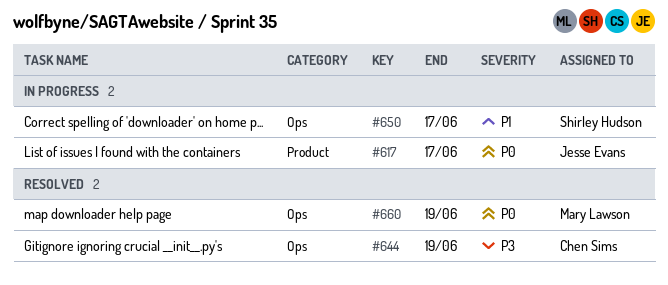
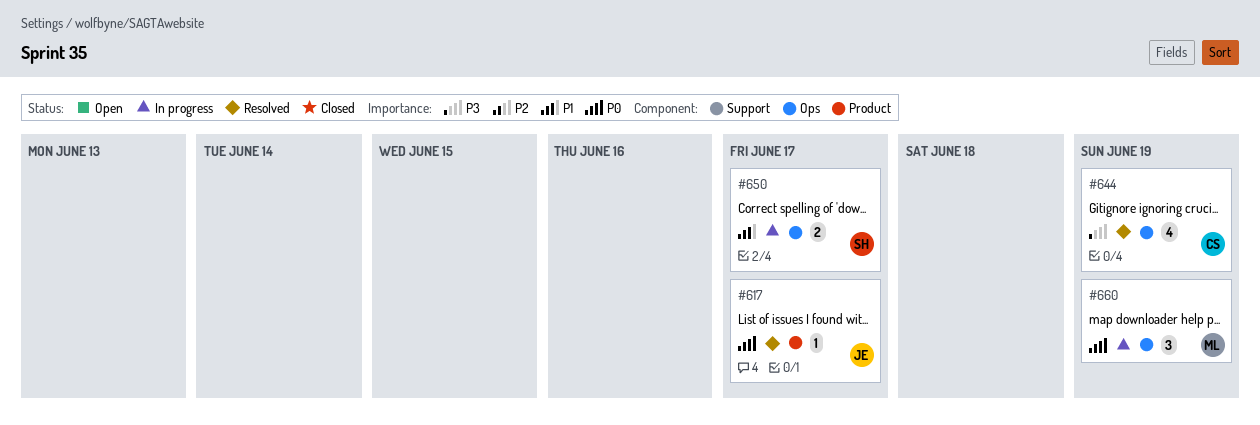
#617, status: In progress -> Resolved
#660, status: Resolved -> In progress

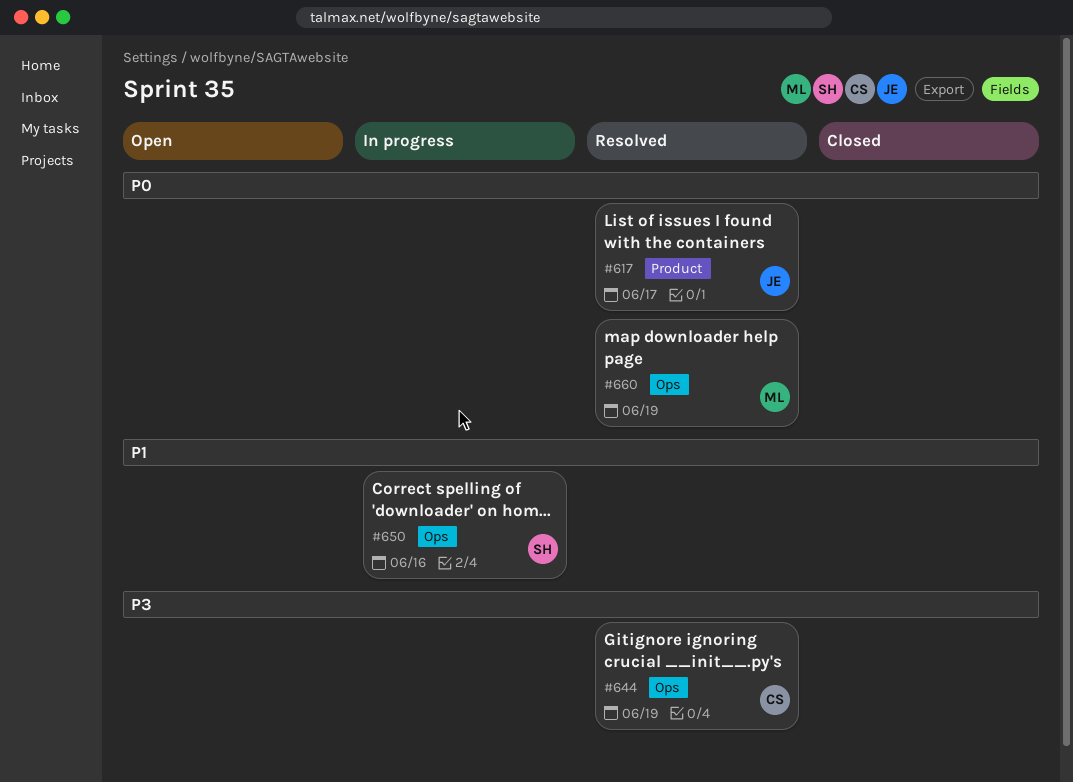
#650, due: Jun 17 -> Jun 16
#660, status: In progress -> Resolved

